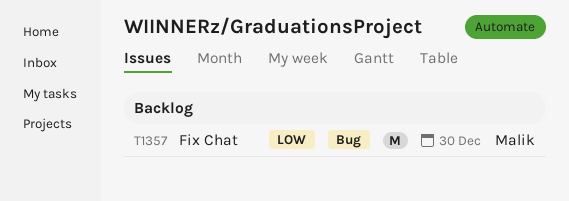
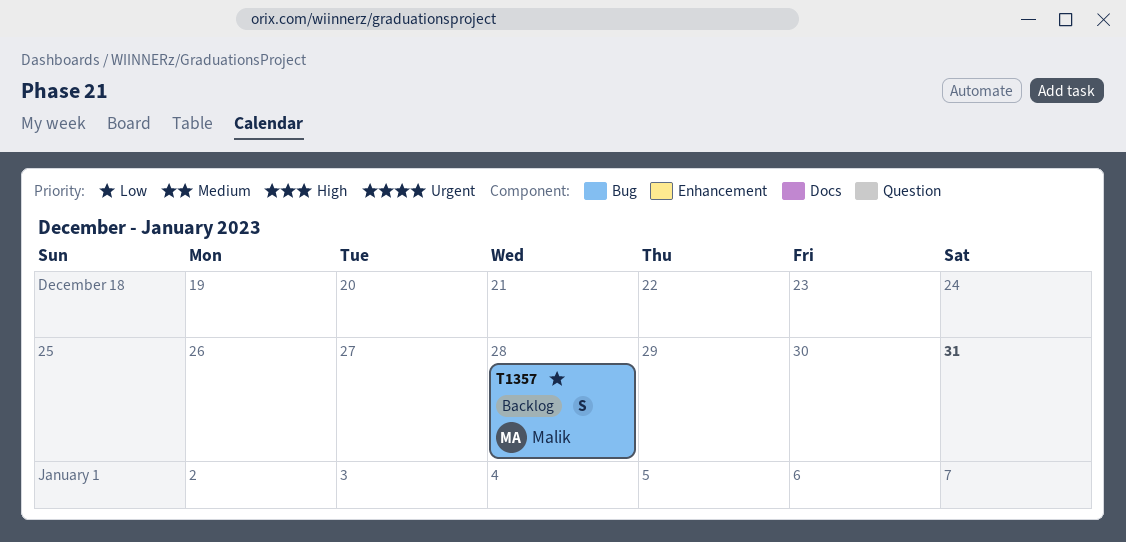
T1357, estimate: M -> S
T1357, due: Dec 30 -> Dec 28

